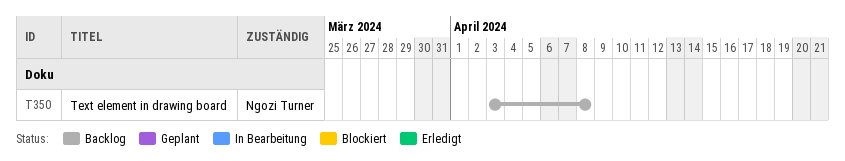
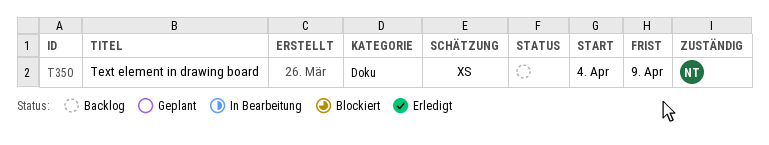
T350, start: Apr 3 -> Apr 4
T350, due: Apr 8 -> Apr 9

